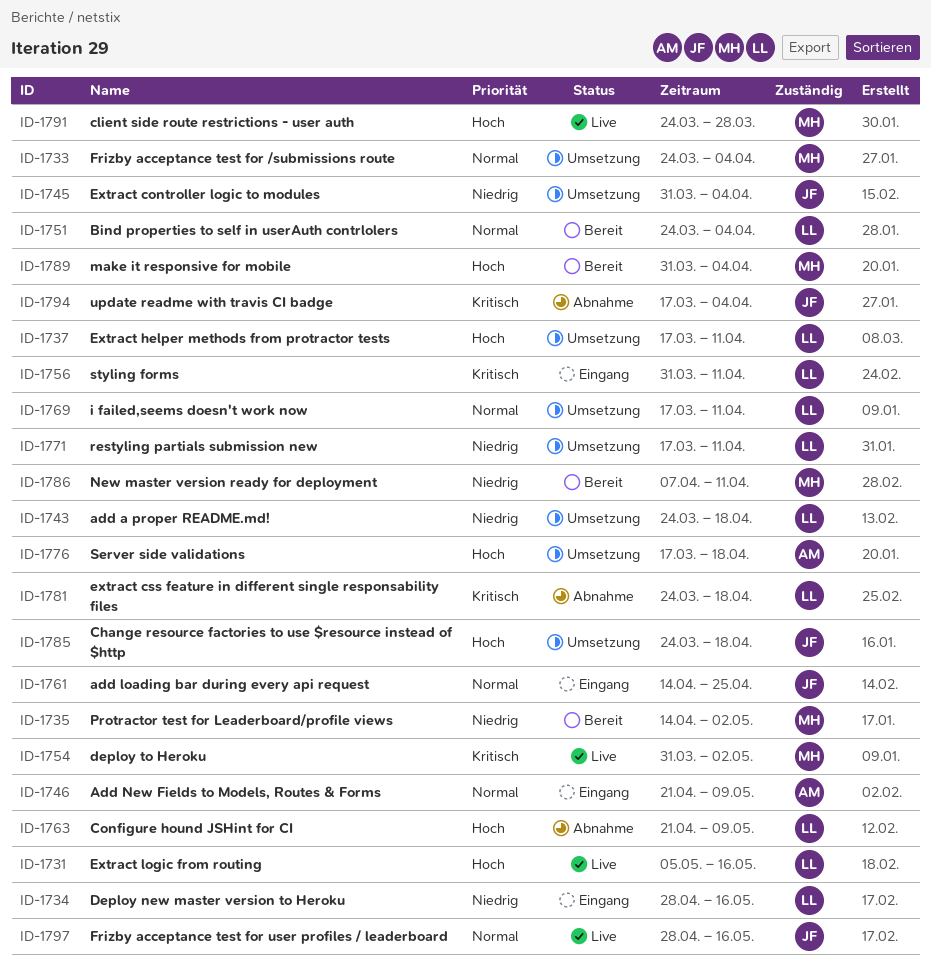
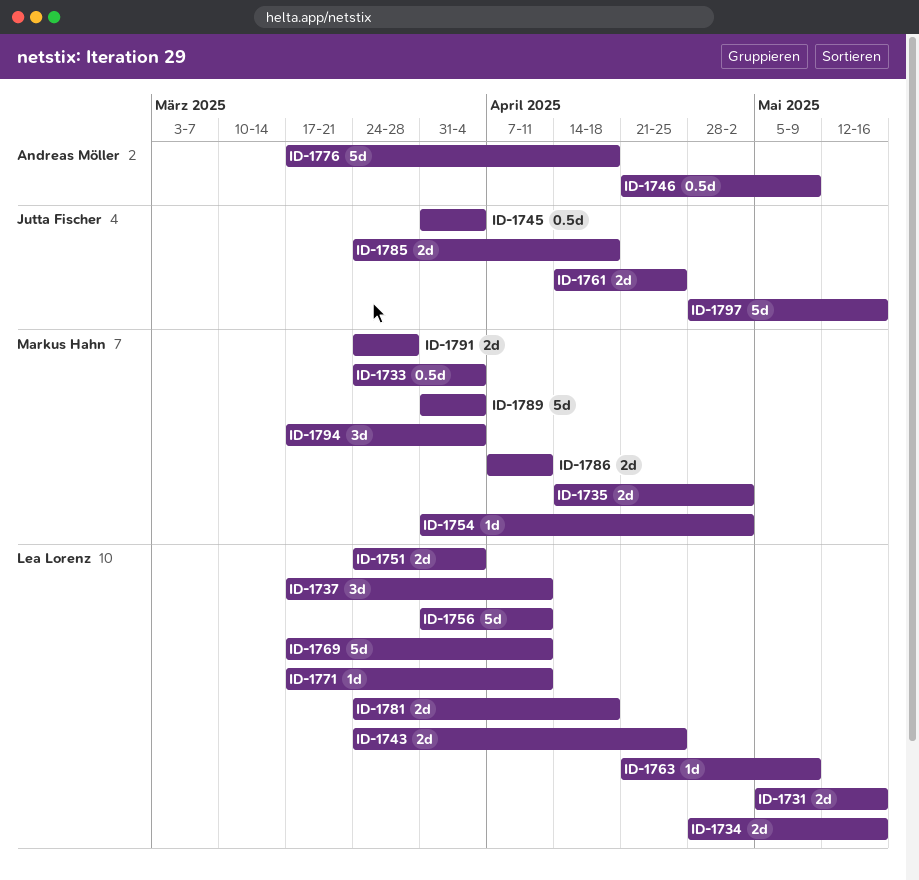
ID-1743, due: Apr 18 -> Apr 25
ID-1794, owner: Jutta Fischer -> Markus Hahn

